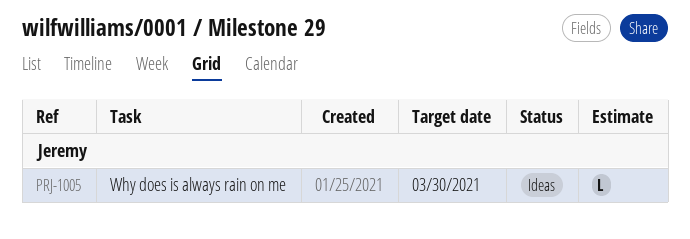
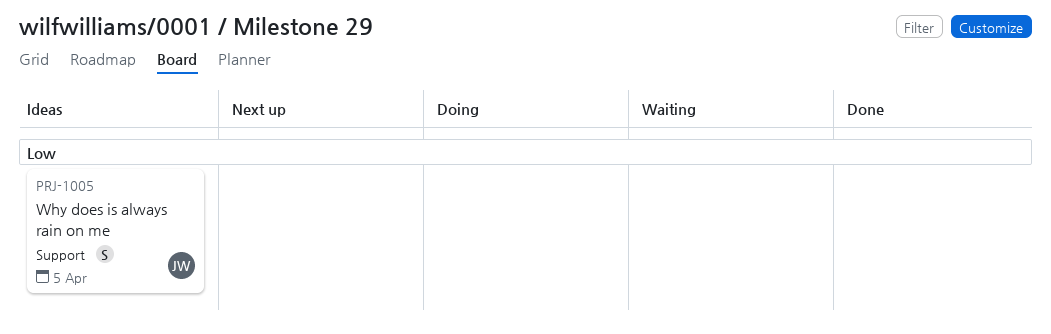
PRJ-1005, estimate: L -> S
PRJ-1005, due: Mar 30 -> Apr 5

